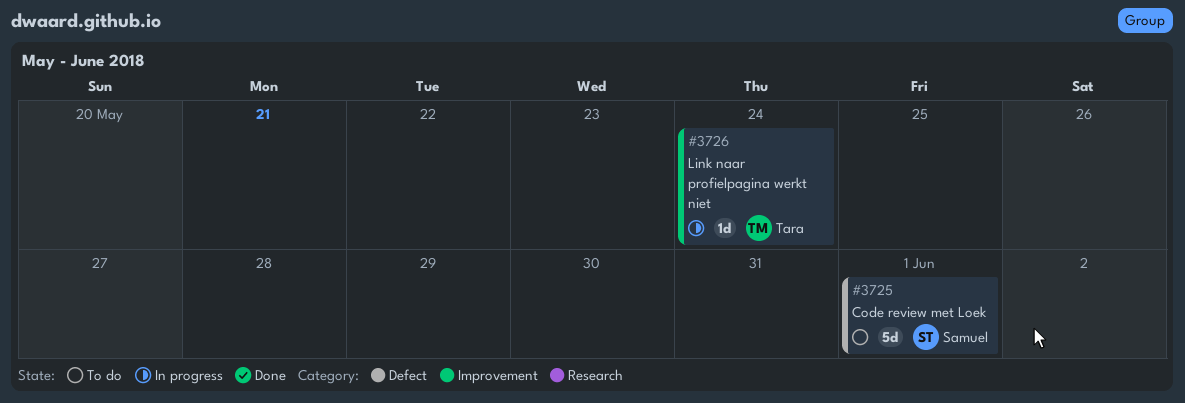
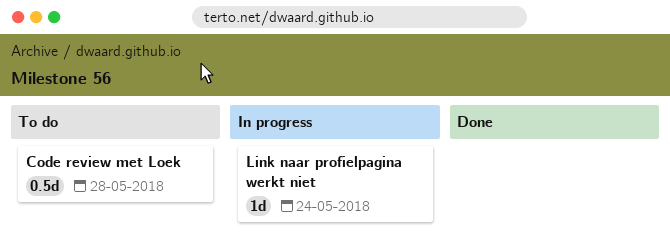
Code review met Loek, estimate: 5d -> 0.5d
Code review met Loek, due: Jun 1 -> May 28

